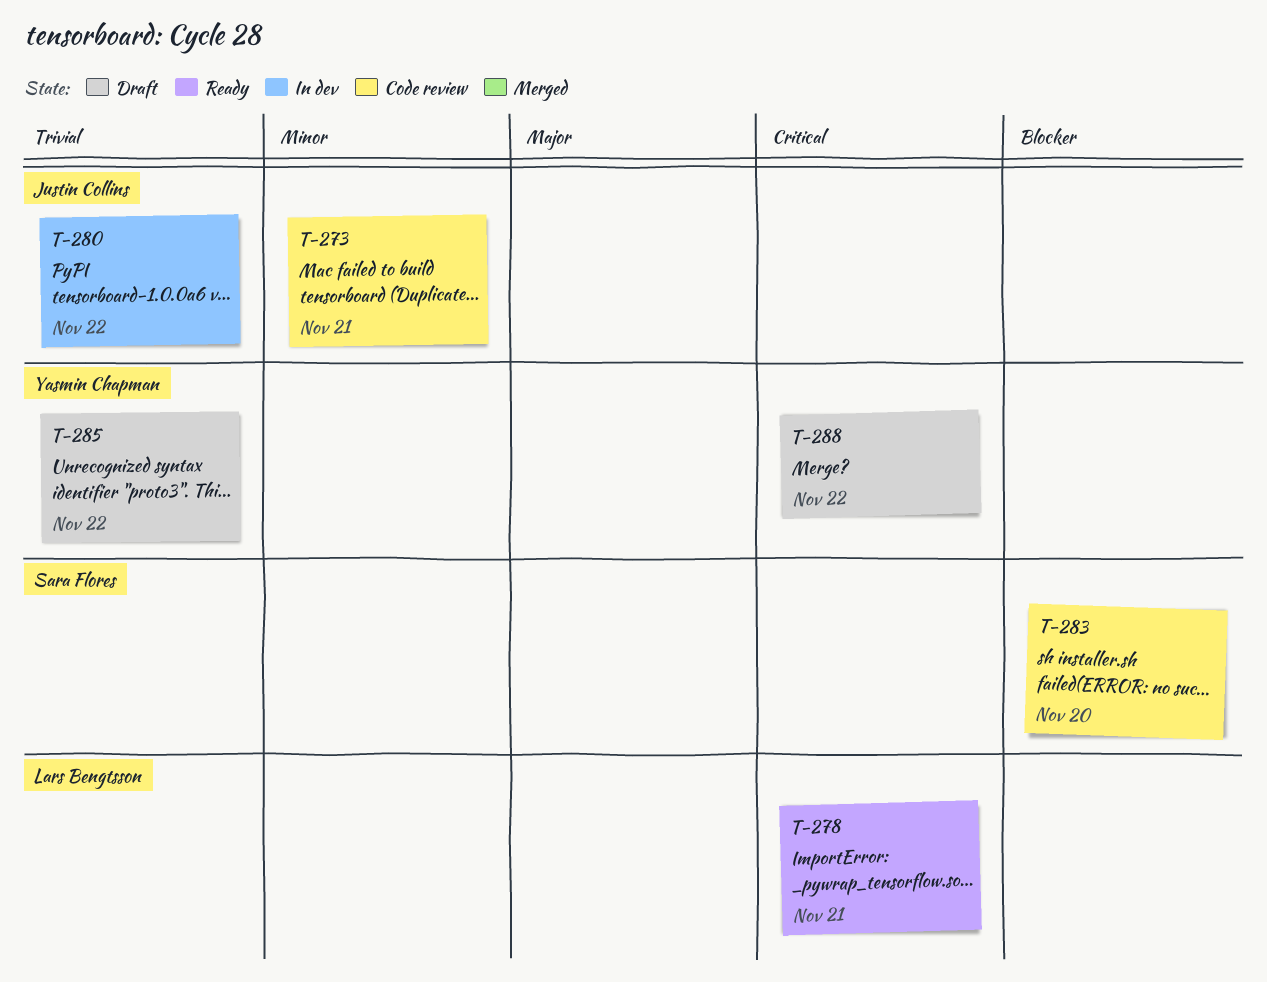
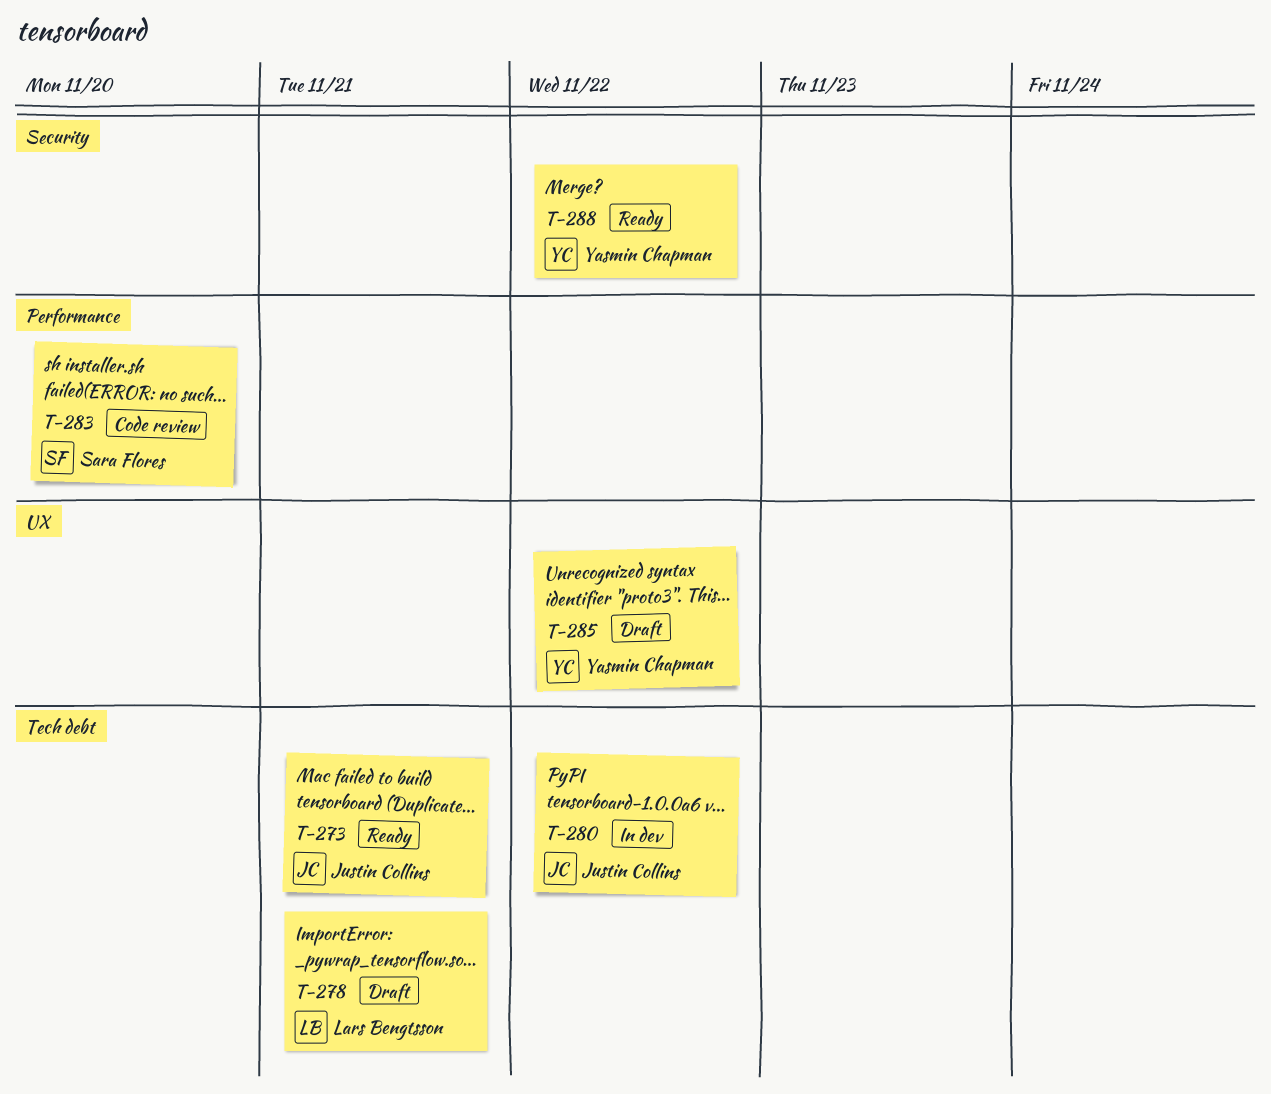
T-273, status: Code review -> Ready
T-278, status: Ready -> Draft
T-288, status: Draft -> Ready

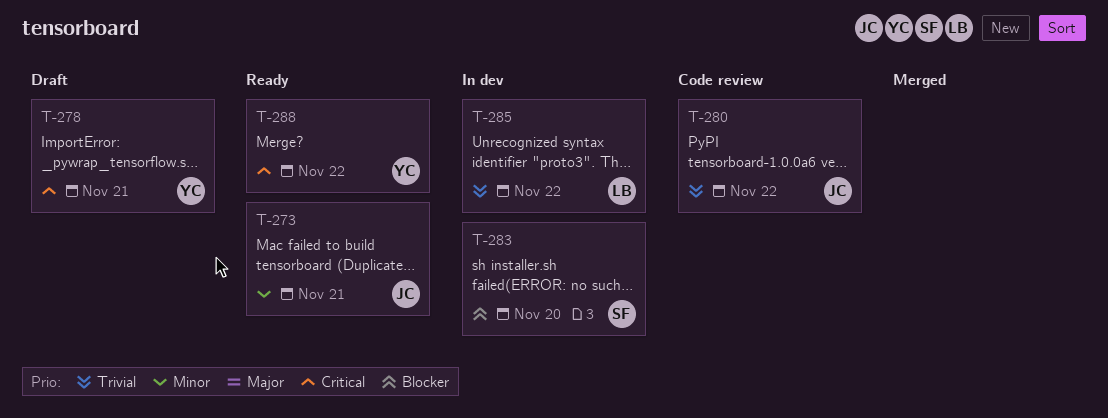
T-278, owner: Lars Bengtsson -> Yasmin Chapman
T-280, status: In dev -> Code review
T-283, status: Code review -> In dev
T-285, status: Draft -> In dev
T-285, owner: Yasmin Chapman -> Lars Bengtsson

